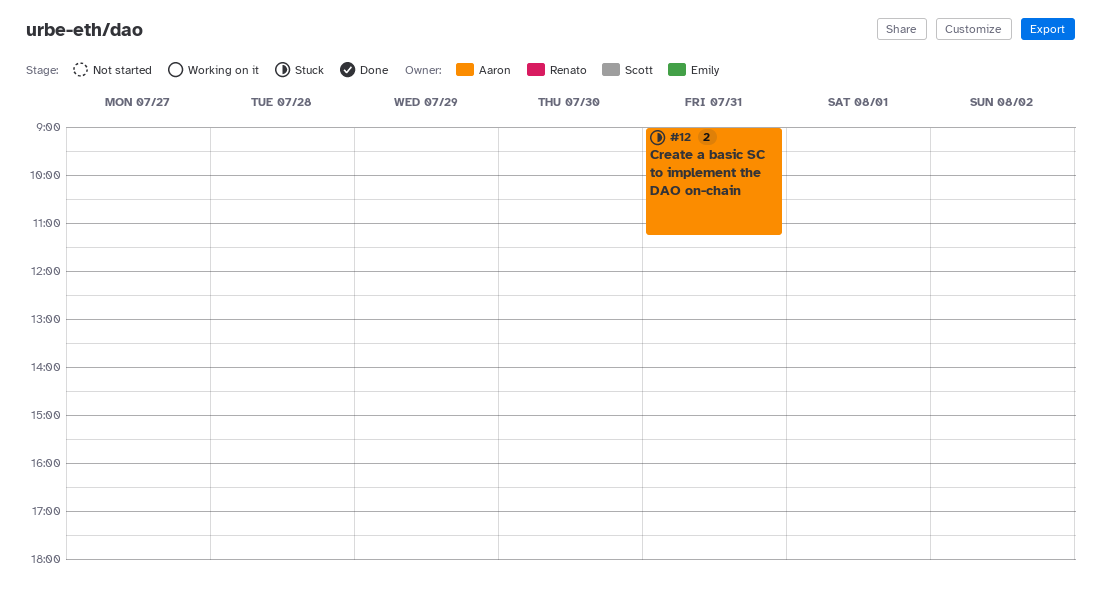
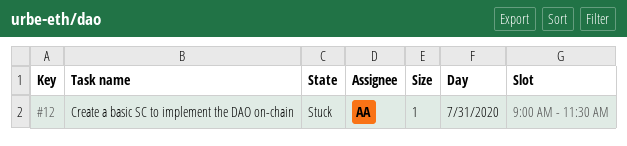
#12, estimate: 2 -> 1
#12, ends: 11:15 -> 11:30

